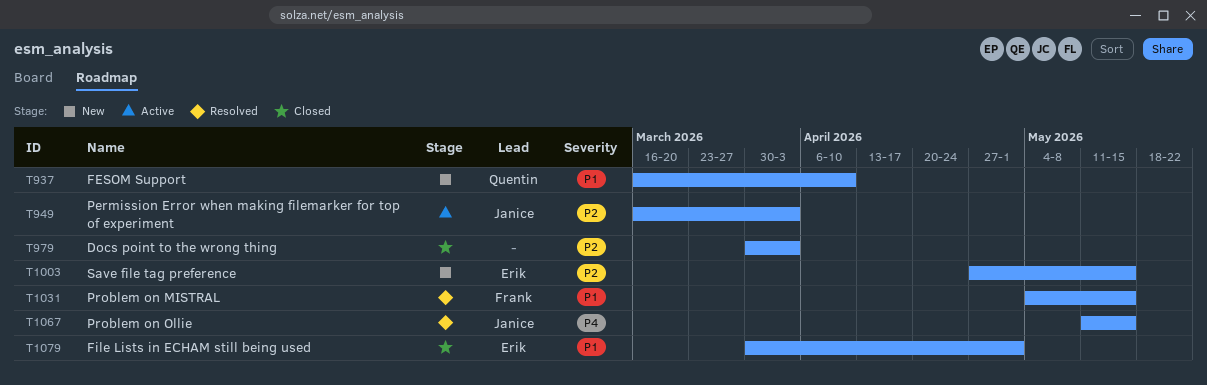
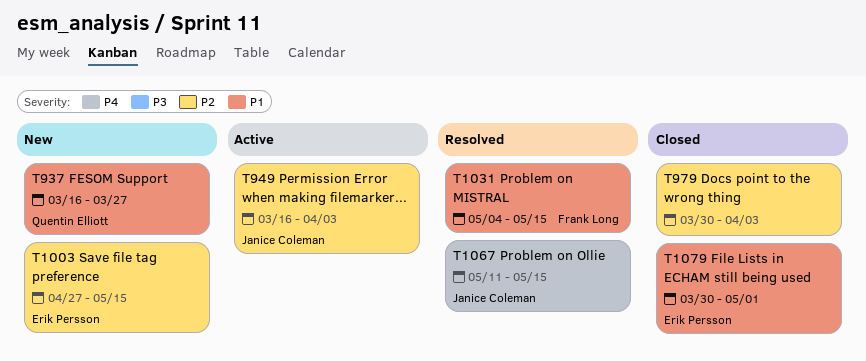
T937, due: Apr 10 -> Mar 27

